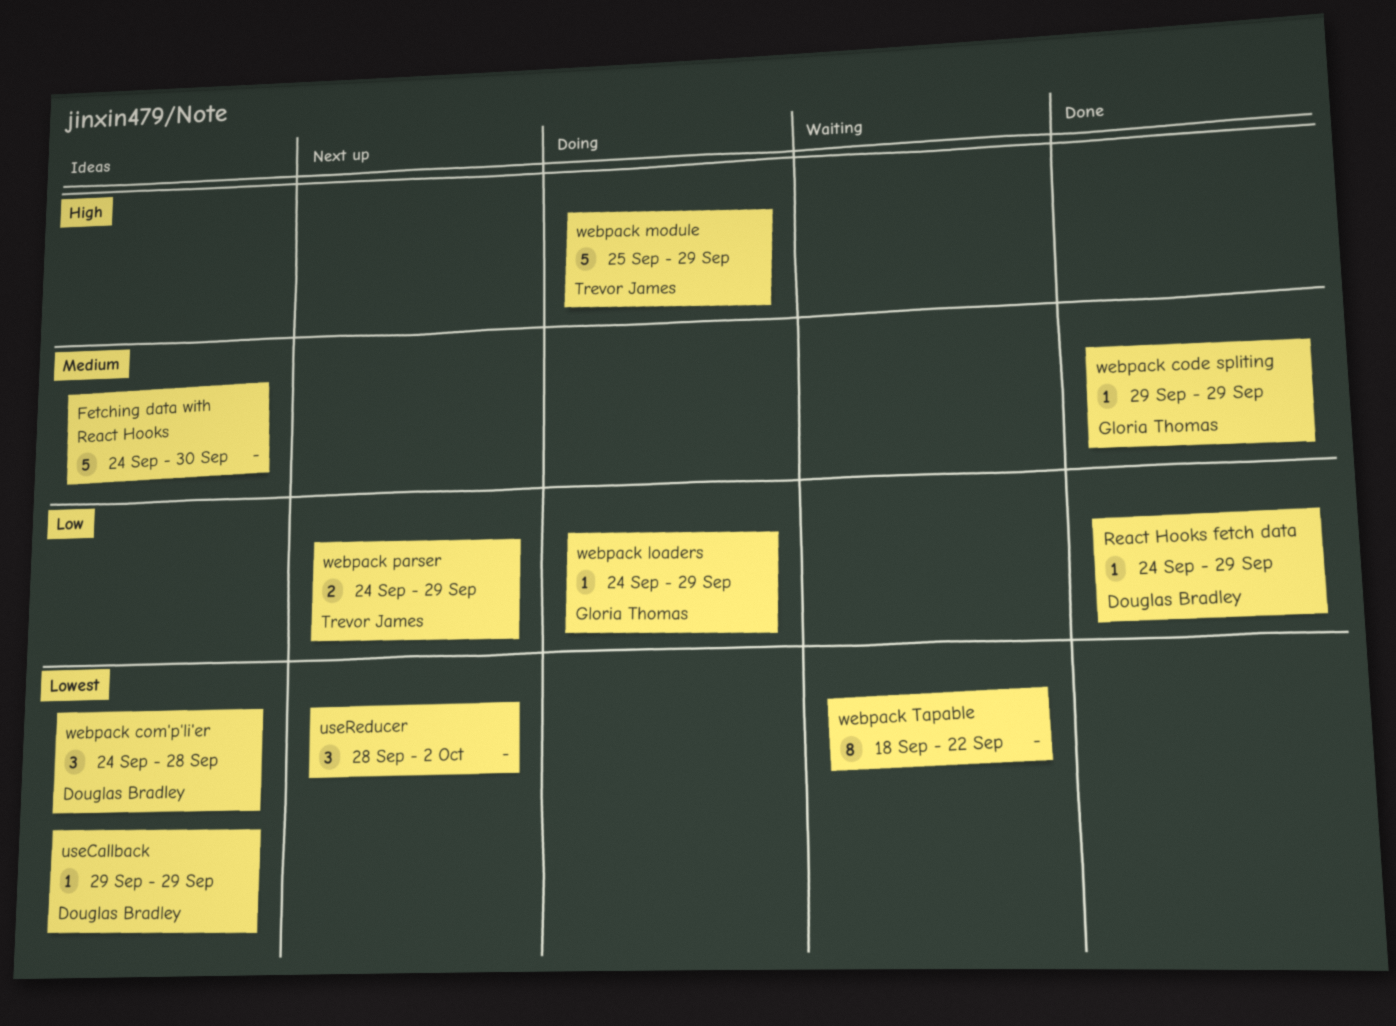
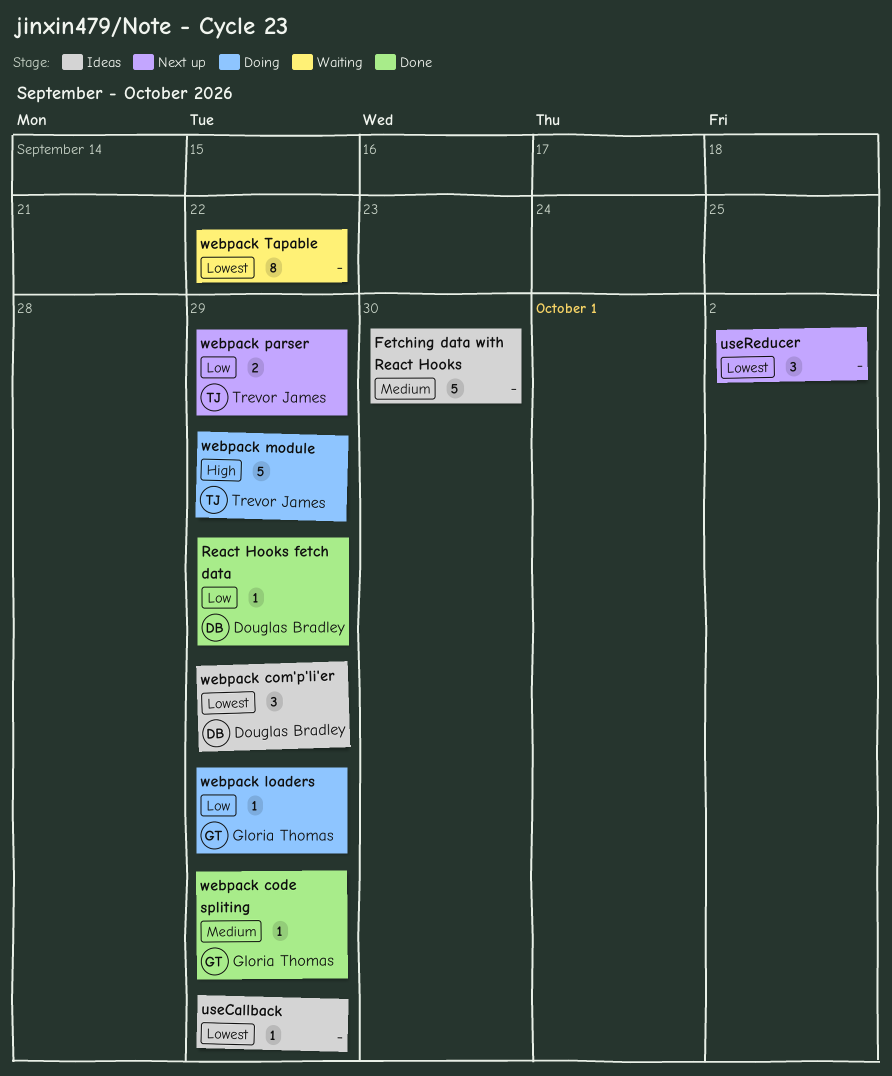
useCallback, owner: Douglas Bradley -> none
webpack com'p'li'er, due: Sep 28 -> Sep 29

